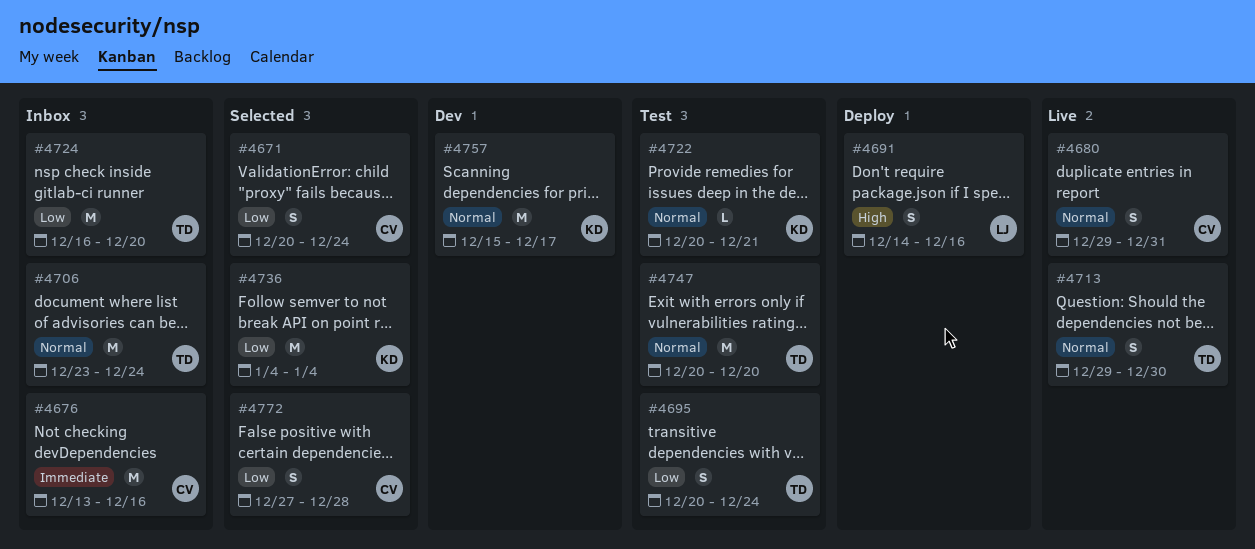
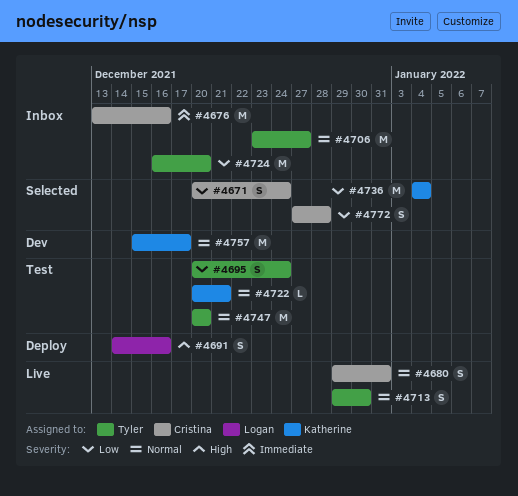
#4706, due: Dec 24 -> Dec 27

